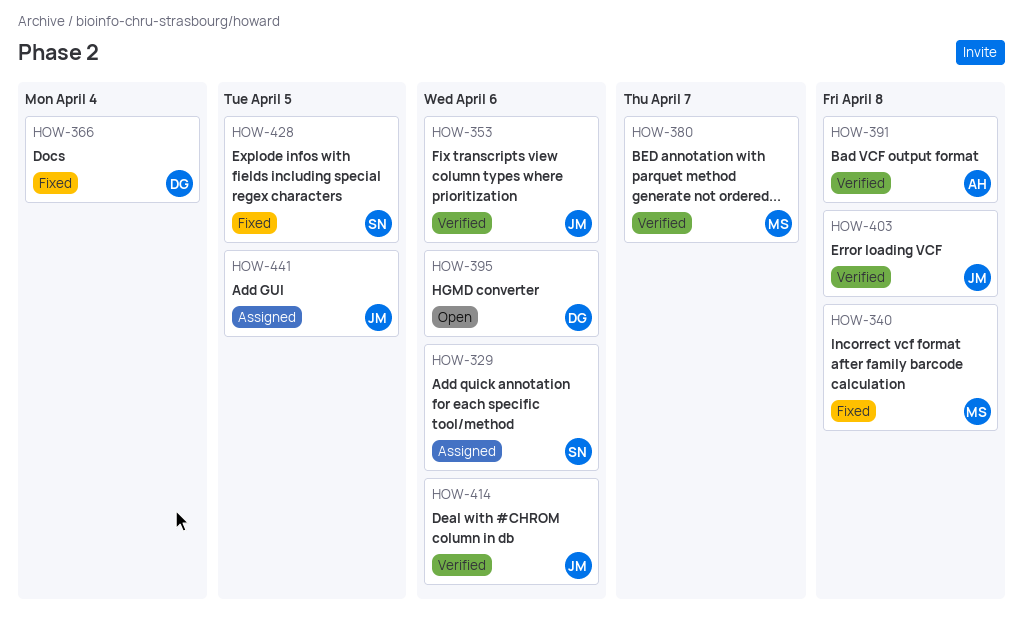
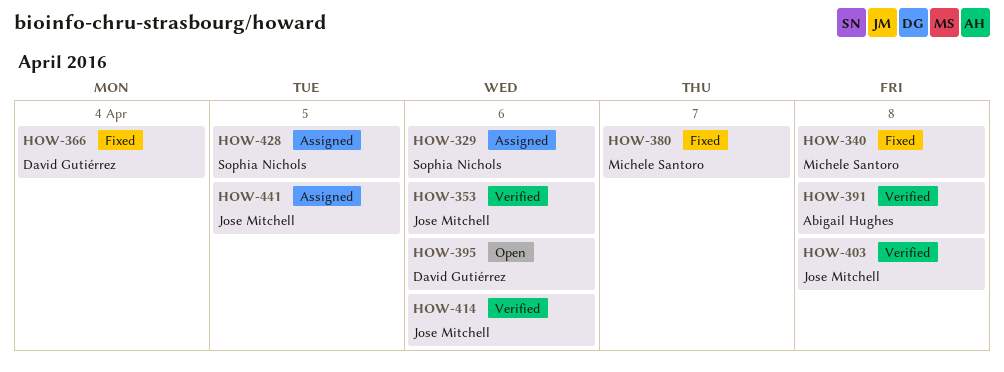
HOW-380, status: Verified -> Fixed
HOW-428, status: Fixed -> Assigned

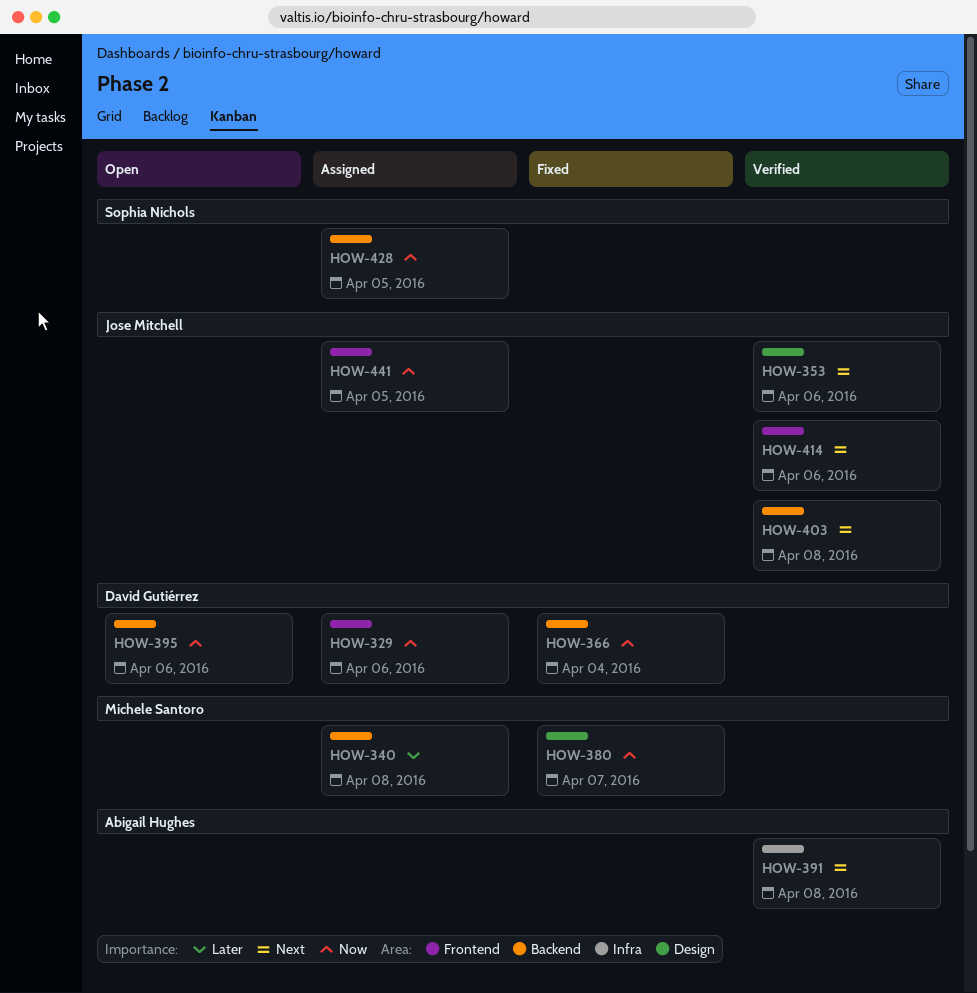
HOW-329, owner: Sophia Nichols -> David Gutiérrez
HOW-340, status: Fixed -> Assigned

